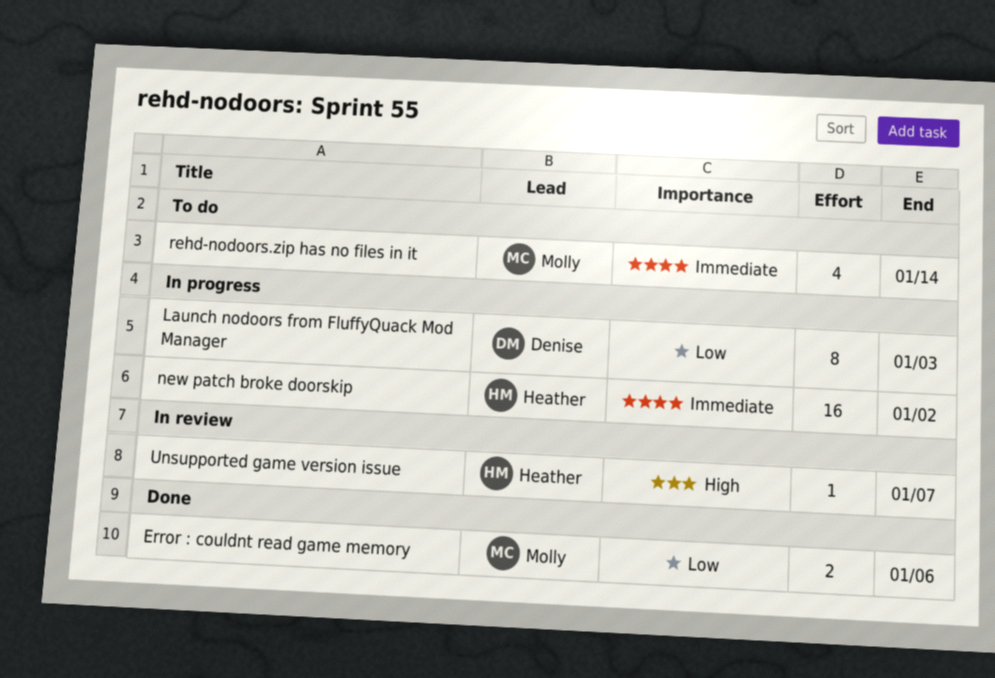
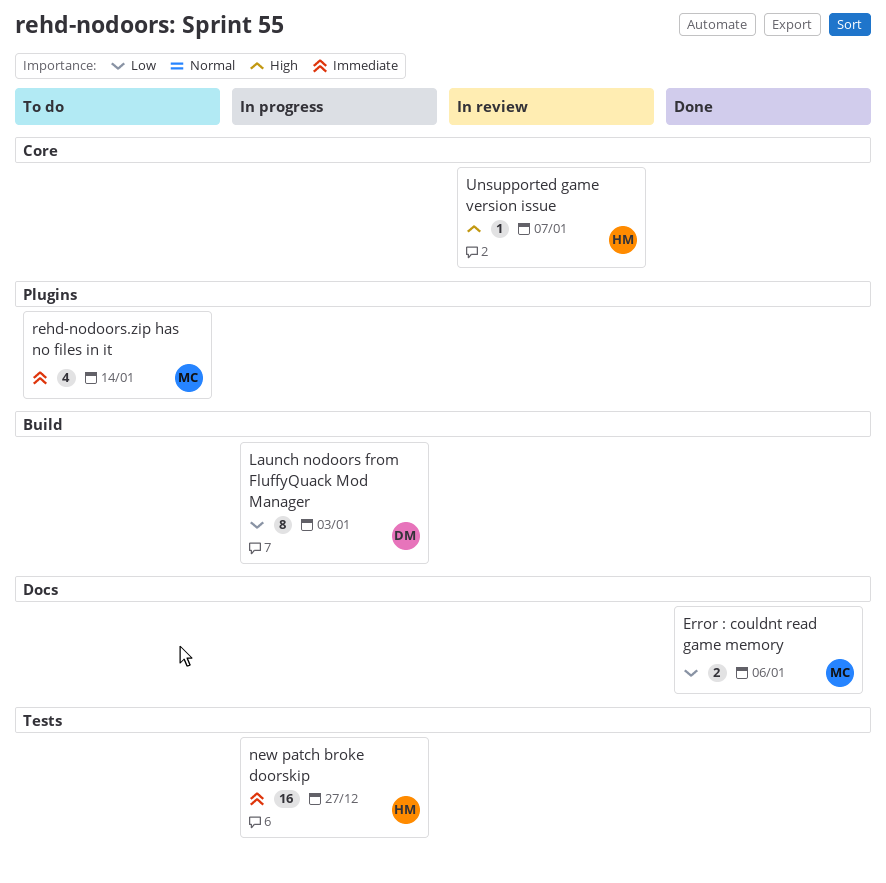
new patch broke doorskip, due: Jan 2 -> Dec 27

